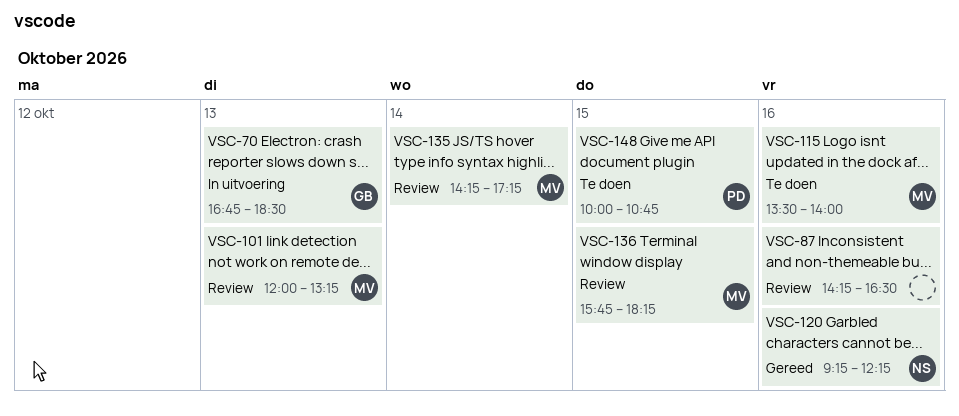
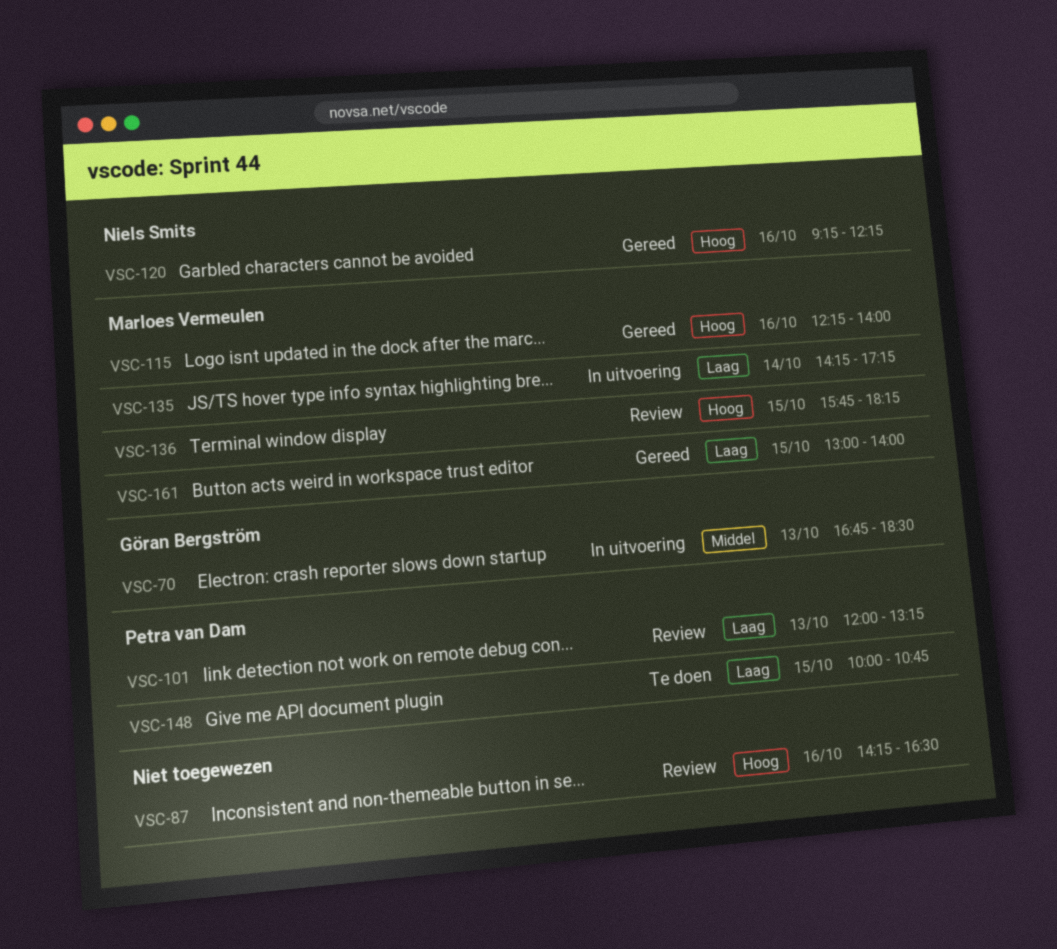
VSC-101, owner: Marloes Vermeulen -> Petra van Dam
VSC-115, status: Te doen -> Gereed
VSC-115, begins: 13:30 -> 12:15
VSC-135, status: Review -> In uitvoering
VSC-161: none -> present

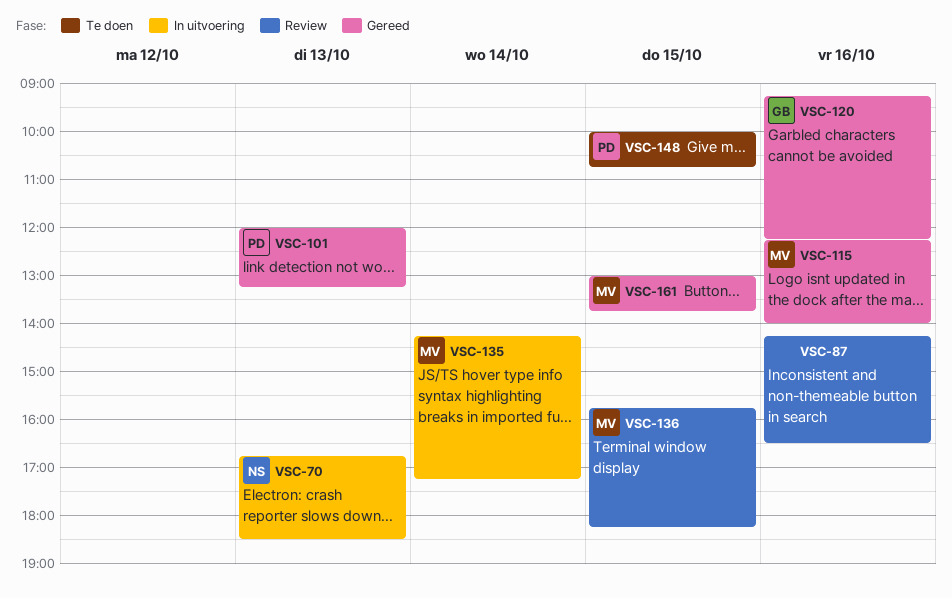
VSC-70, owner: Göran Bergström -> Niels Smits
VSC-101, status: Review -> Gereed
VSC-120, owner: Niels Smits -> Göran Bergström
VSC-161, ends: 14:00 -> 13:45

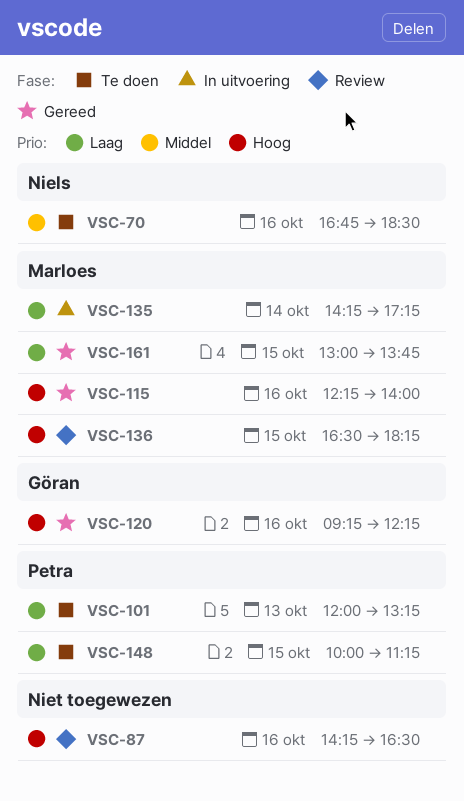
VSC-70, status: In uitvoering -> Te doen
VSC-70, day: Oct 13 -> Oct 16
VSC-101, status: Gereed -> Te doen
VSC-136, begins: 15:45 -> 16:30
VSC-148, ends: 10:45 -> 11:15

